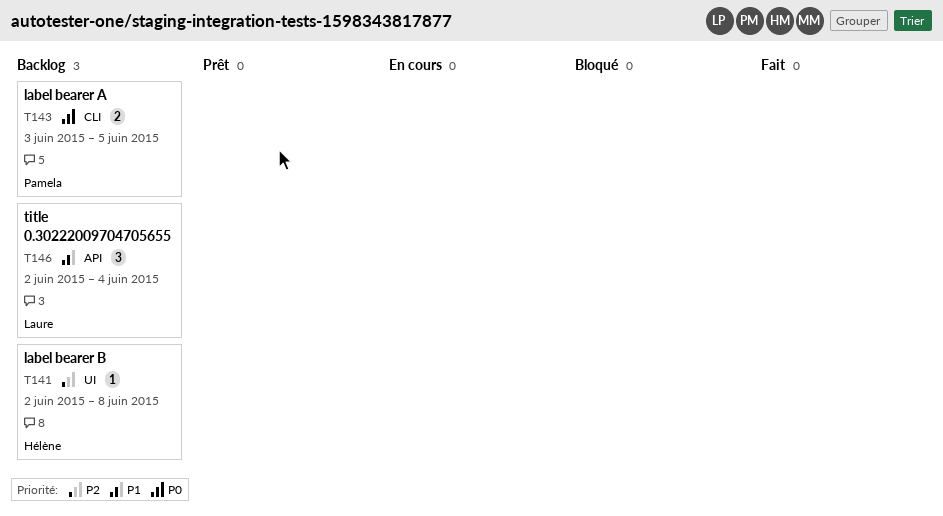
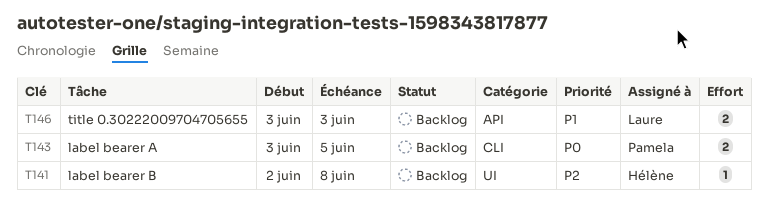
T146, estimate: 3 -> 2
T146, start: Jun 2 -> Jun 3
T146, due: Jun 4 -> Jun 3

